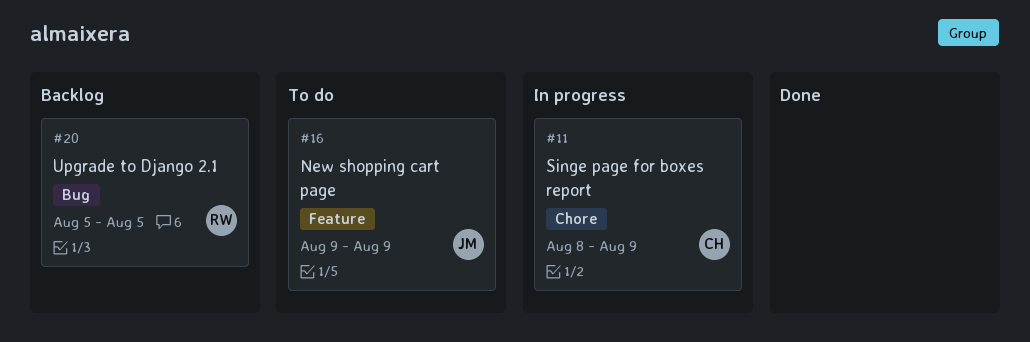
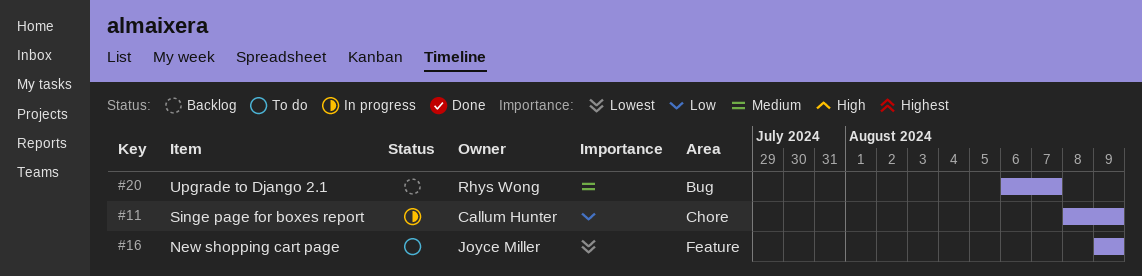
#20, start: Aug 5 -> Aug 6
#20, due: Aug 5 -> Aug 7

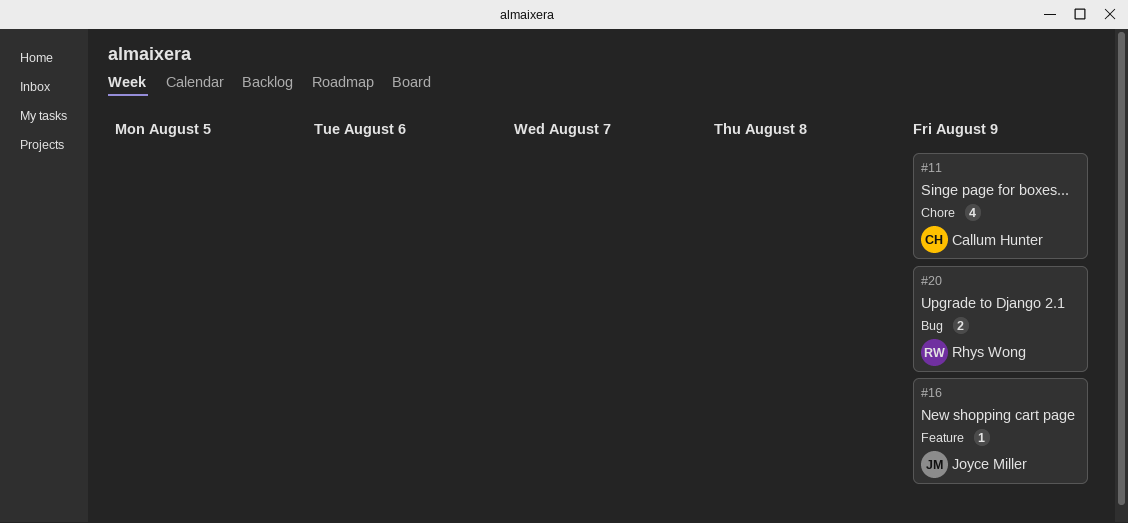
#20, due: Aug 7 -> Aug 9

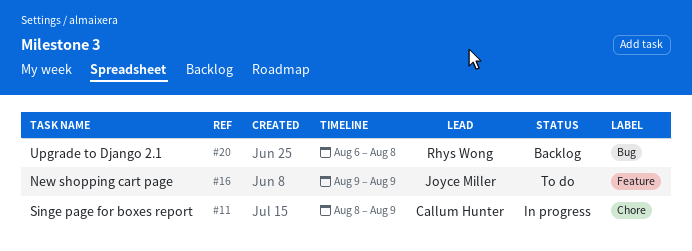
#20, due: Aug 9 -> Aug 8

